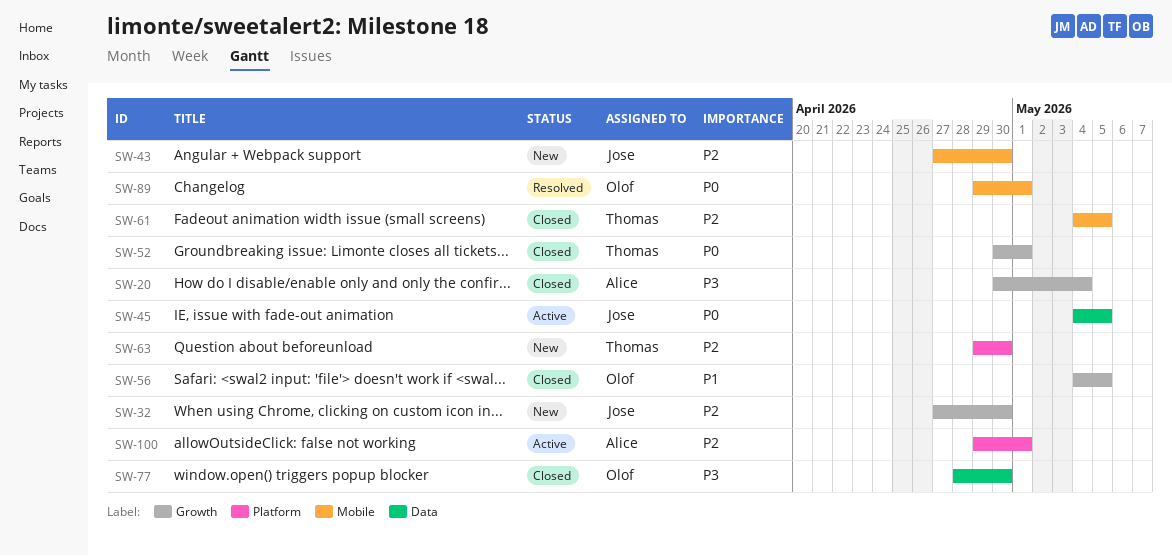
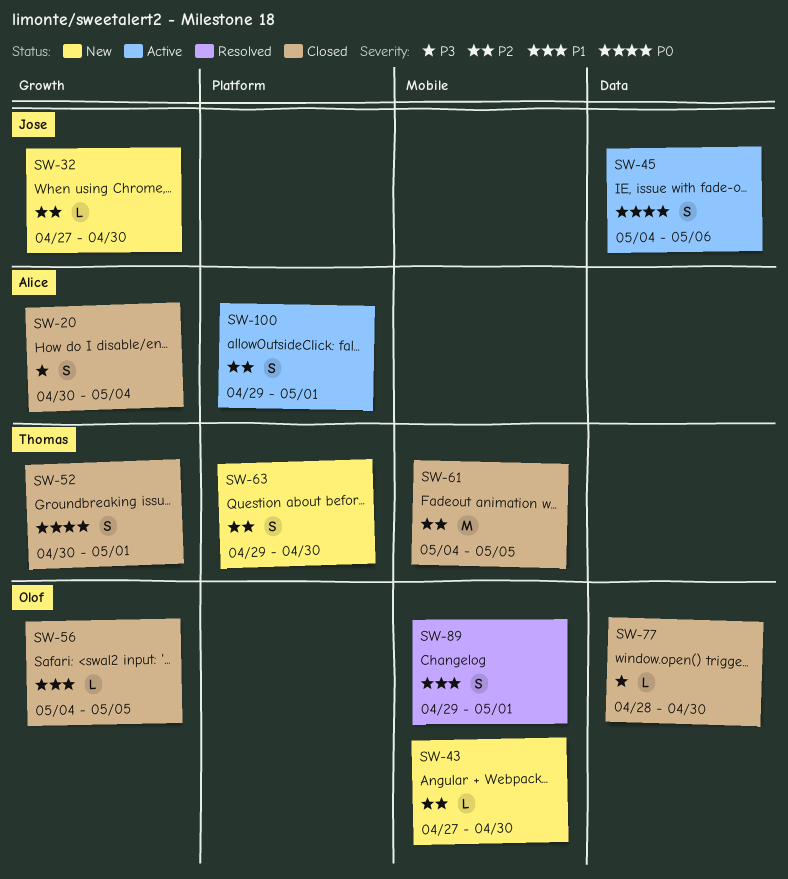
SW-43, owner: Jose -> Olof
SW-45, due: May 5 -> May 6
SW-89, priority: P0 -> P1

